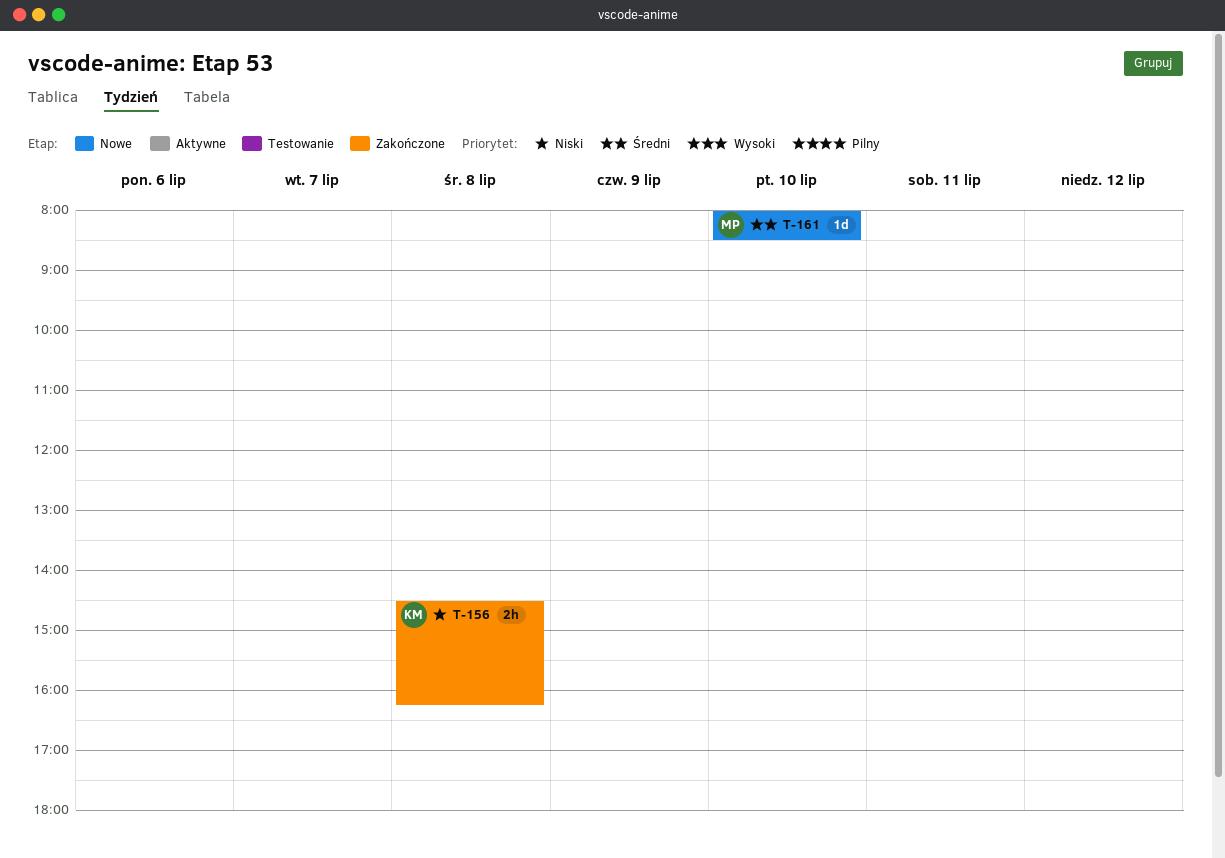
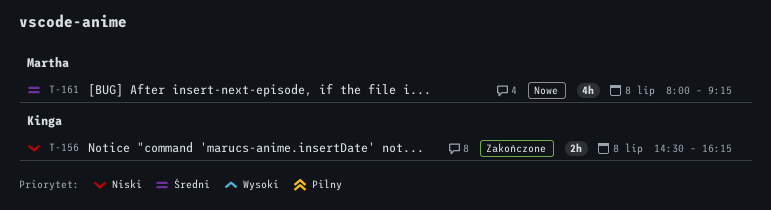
T-161, estimate: 1d -> 4h
T-161, day: Jul 10 -> Jul 8
T-161, ends: 08:30 -> 09:15

